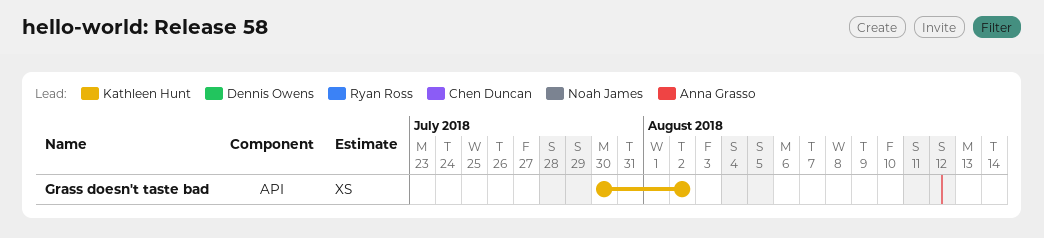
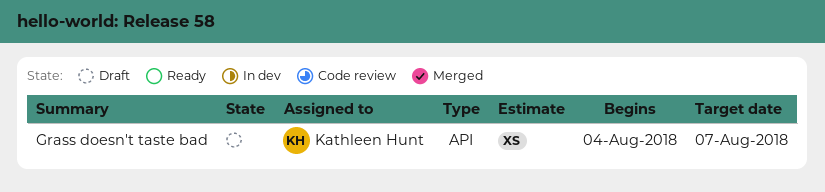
Grass doesn't taste bad, start: Jul 30 -> Aug 4
Grass doesn't taste bad, due: Aug 2 -> Aug 7

